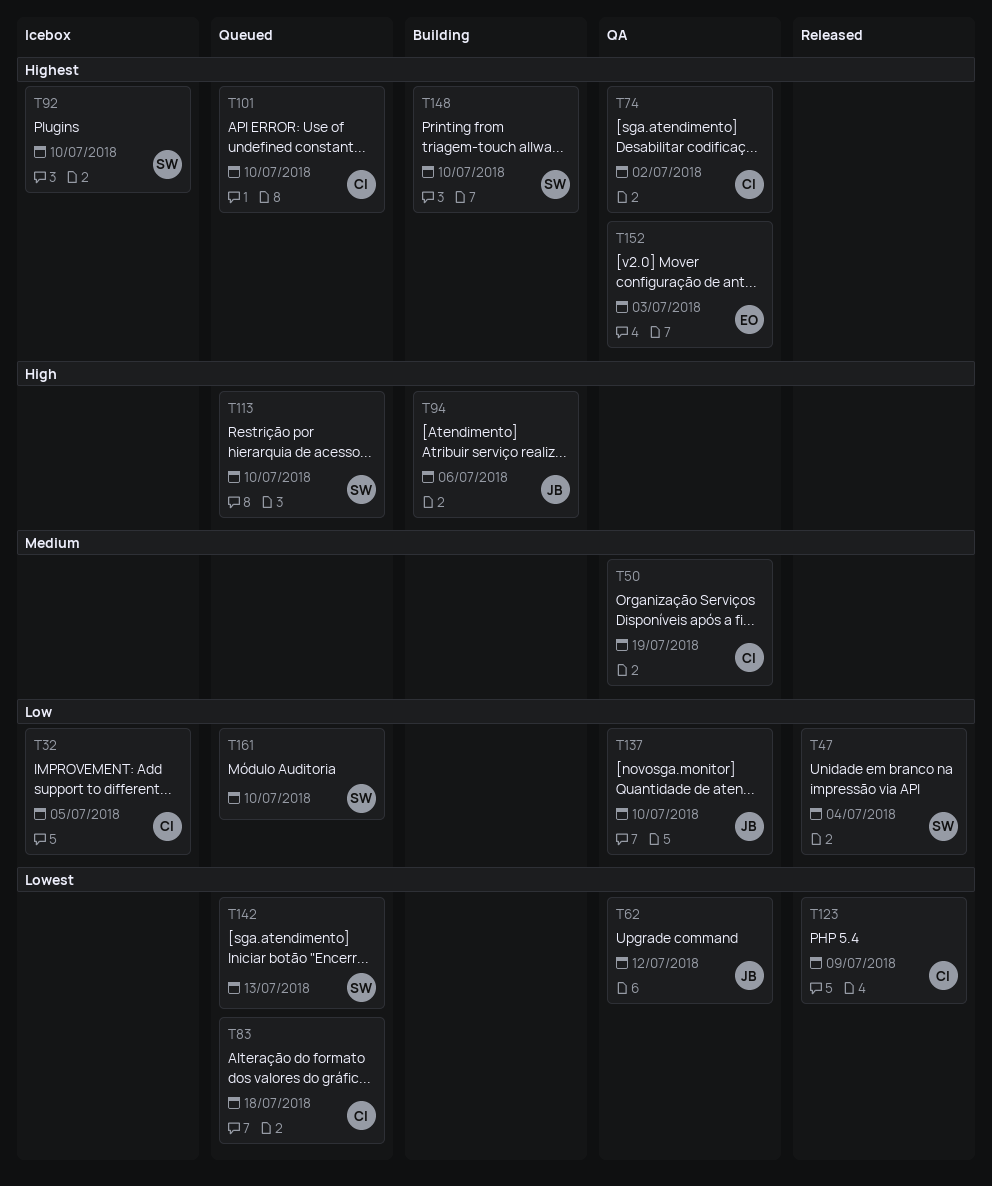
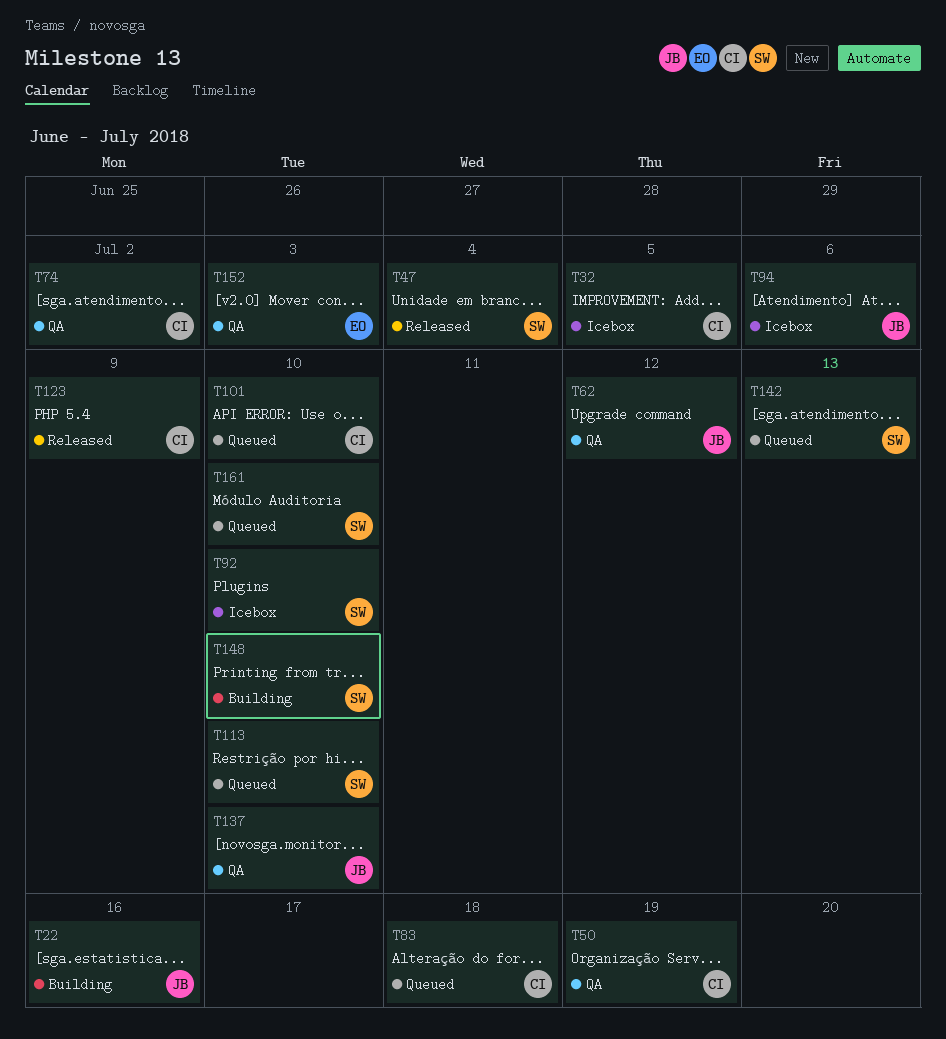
T22: none -> present
T94, status: Building -> Icebox

